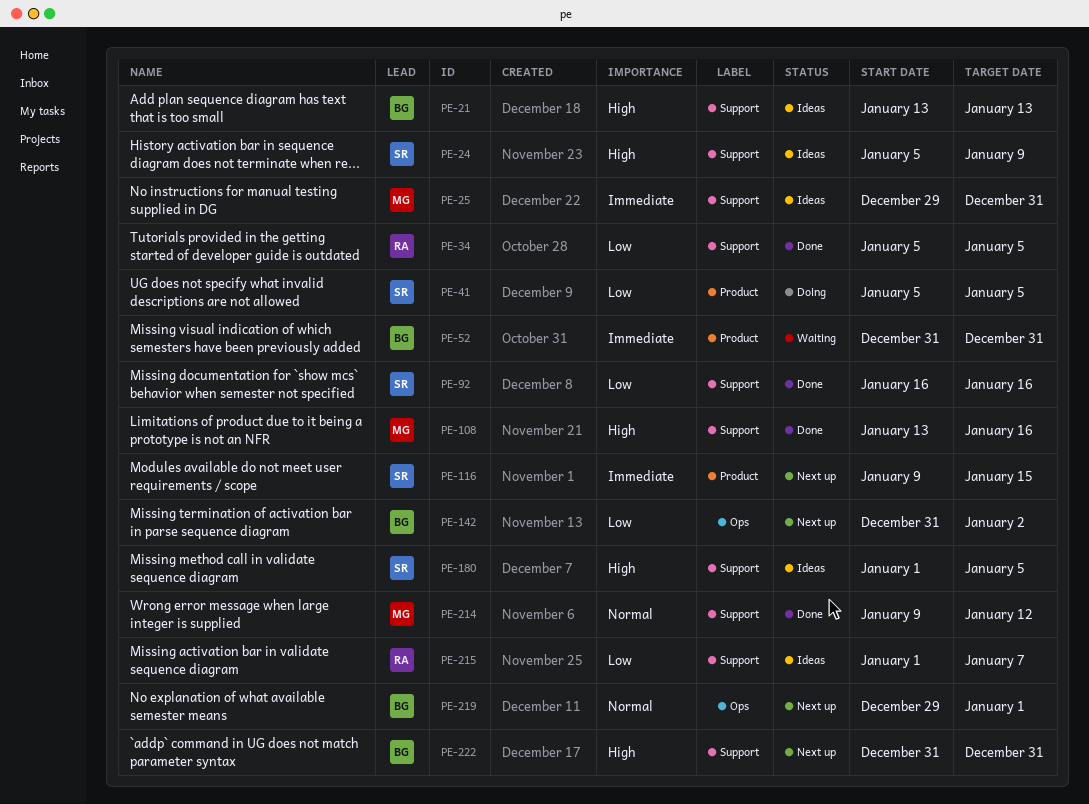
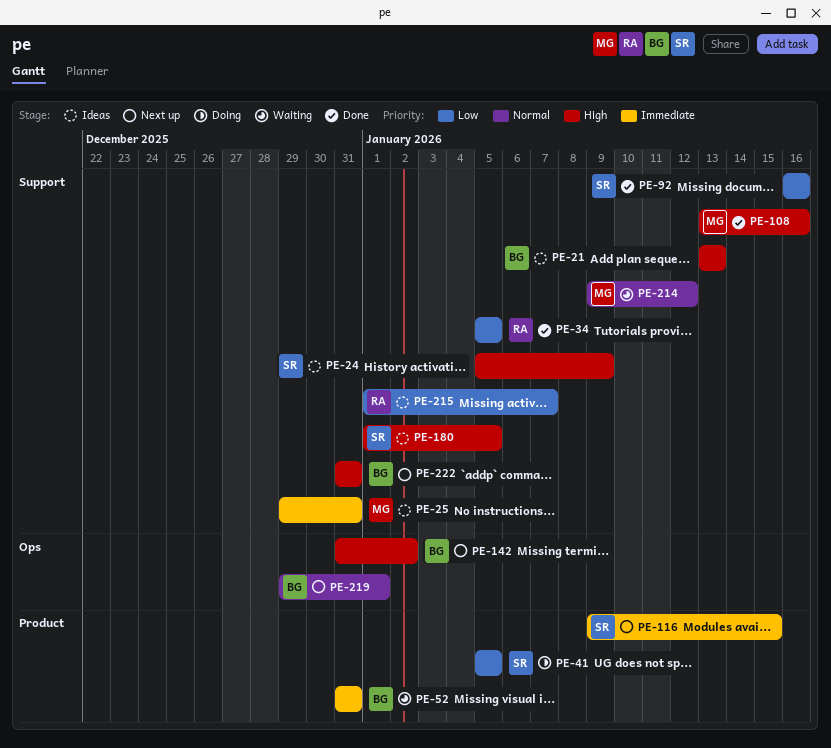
PE-142, priority: Low -> High
PE-214, status: Done -> Waiting

